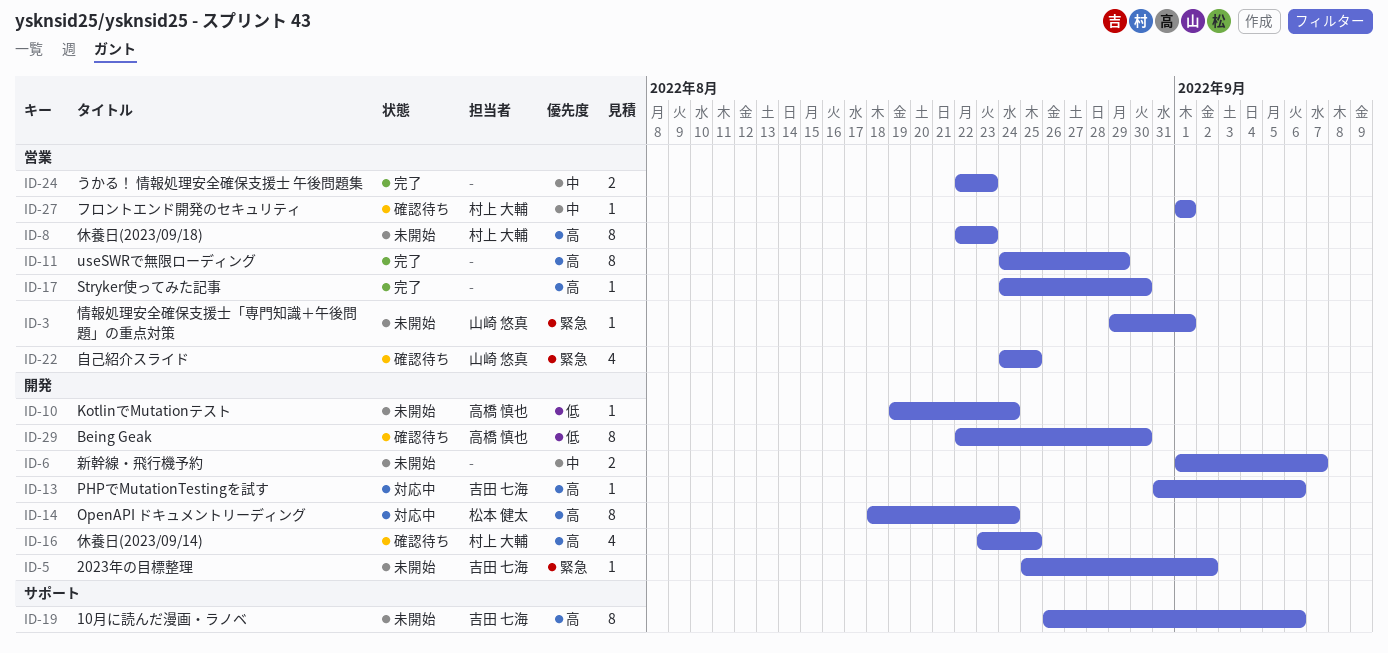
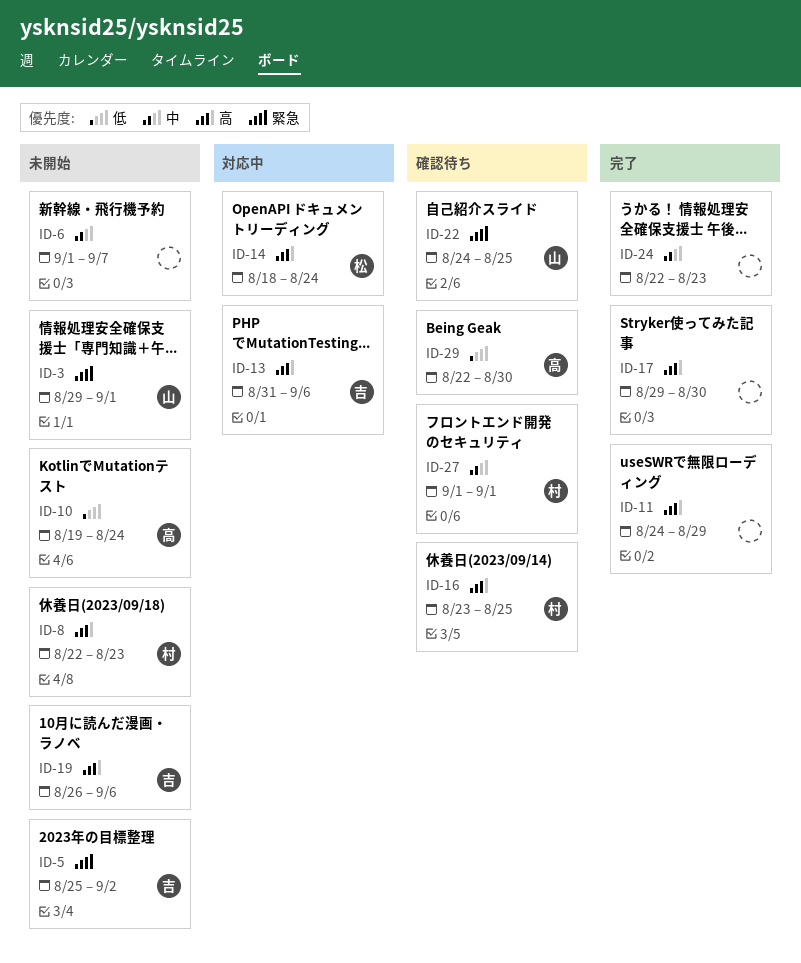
ID-17, start: Aug 24 -> Aug 29

